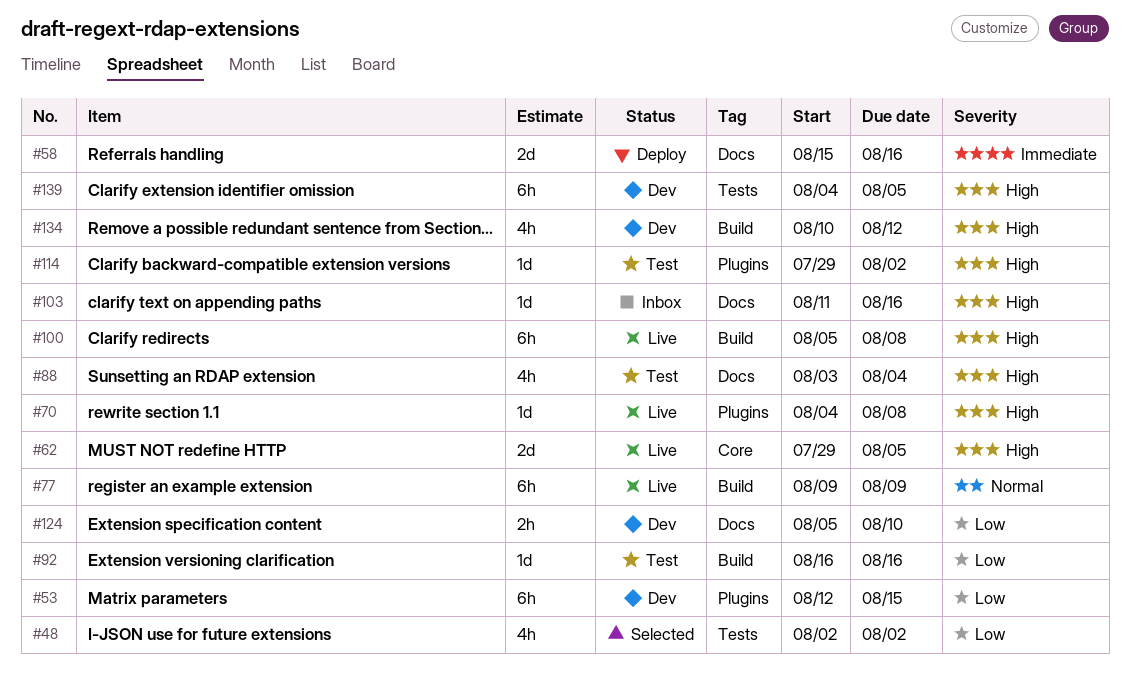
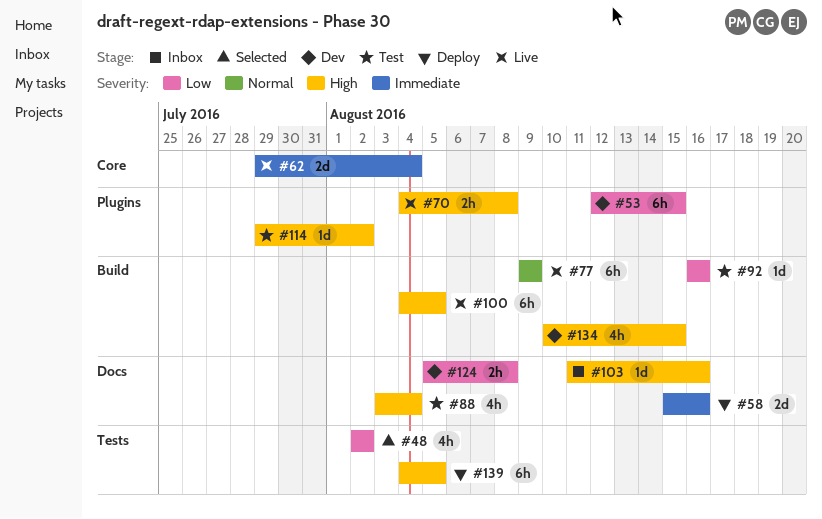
#62, priority: High -> Immediate
#62, due: Aug 5 -> Aug 4
#70, estimate: 1d -> 2h
#100, start: Aug 5 -> Aug 4
#100, due: Aug 8 -> Aug 5
#124, due: Aug 10 -> Aug 8
#134, due: Aug 12 -> Aug 15
#139, status: Dev -> Deploy

